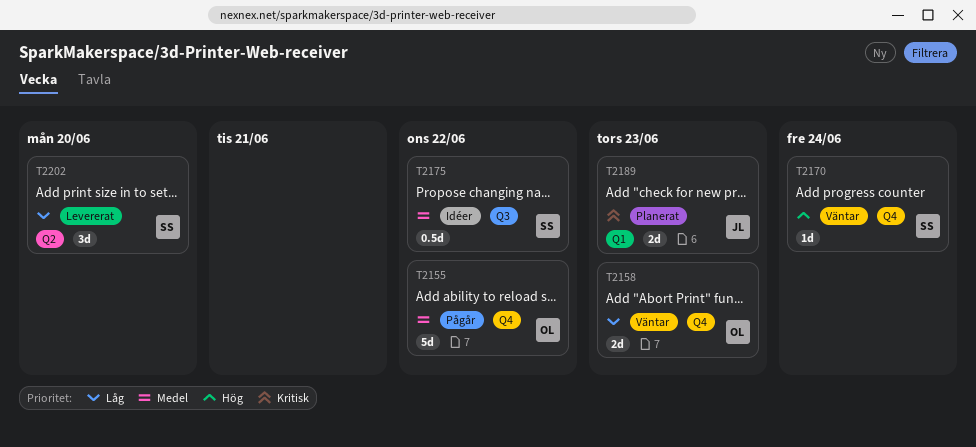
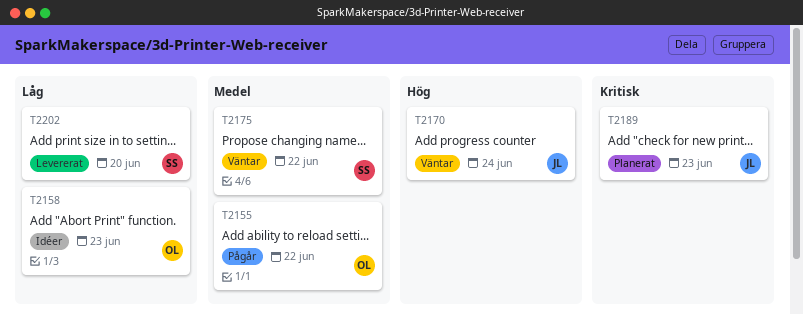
T2158, status: Väntar -> Idéer
T2170, owner: SS -> JL
T2175, status: Idéer -> Väntar

